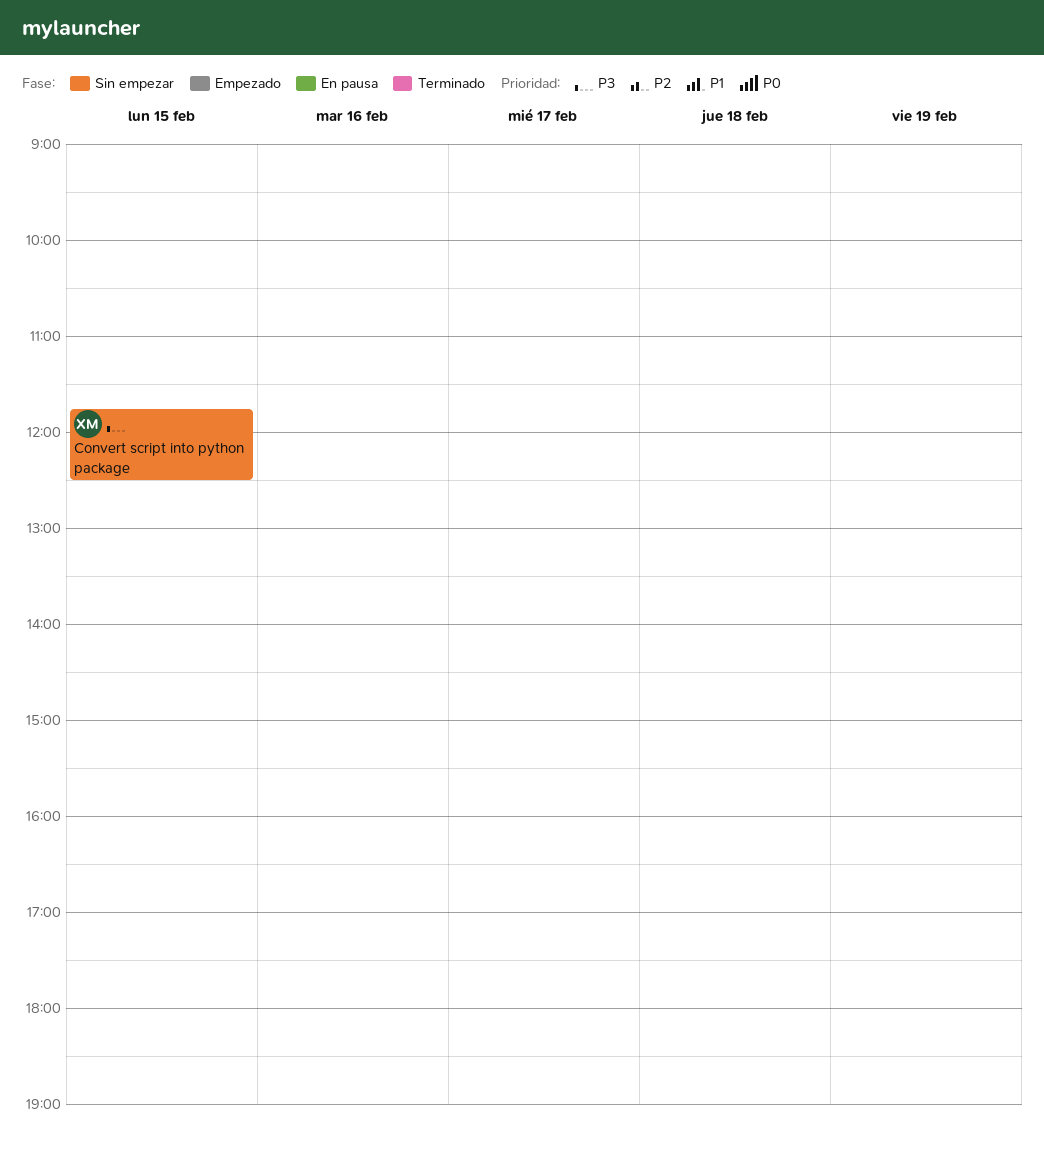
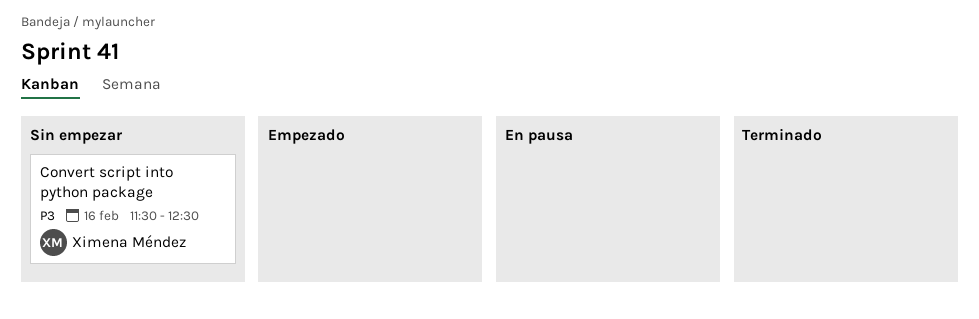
Convert script into python package, day: Feb 15 -> Feb 16
Convert script into python package, begins: 11:45 -> 11:30

